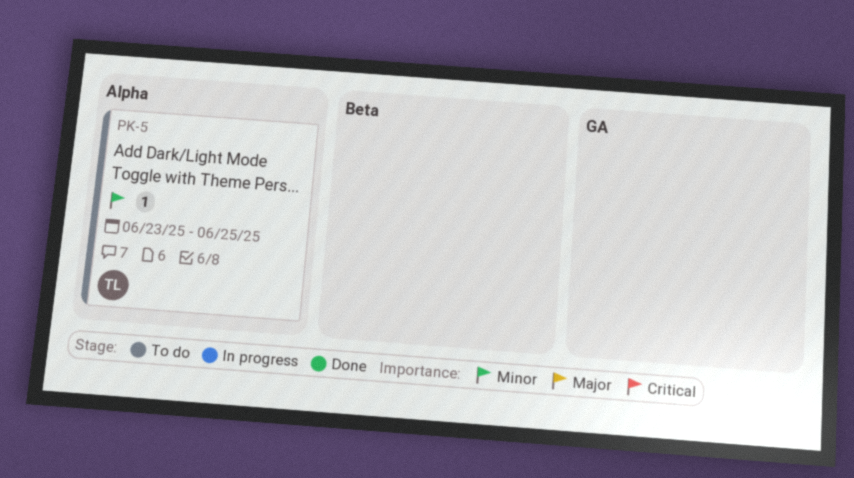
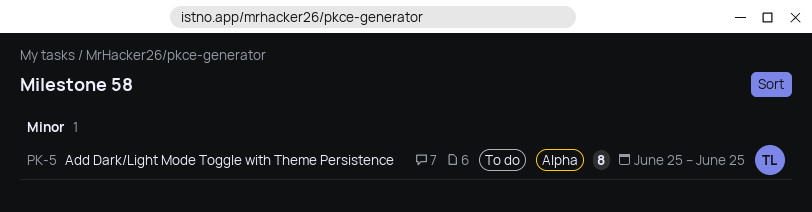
PK-5, estimate: 1 -> 8
PK-5, start: Jun 23 -> Jun 25

